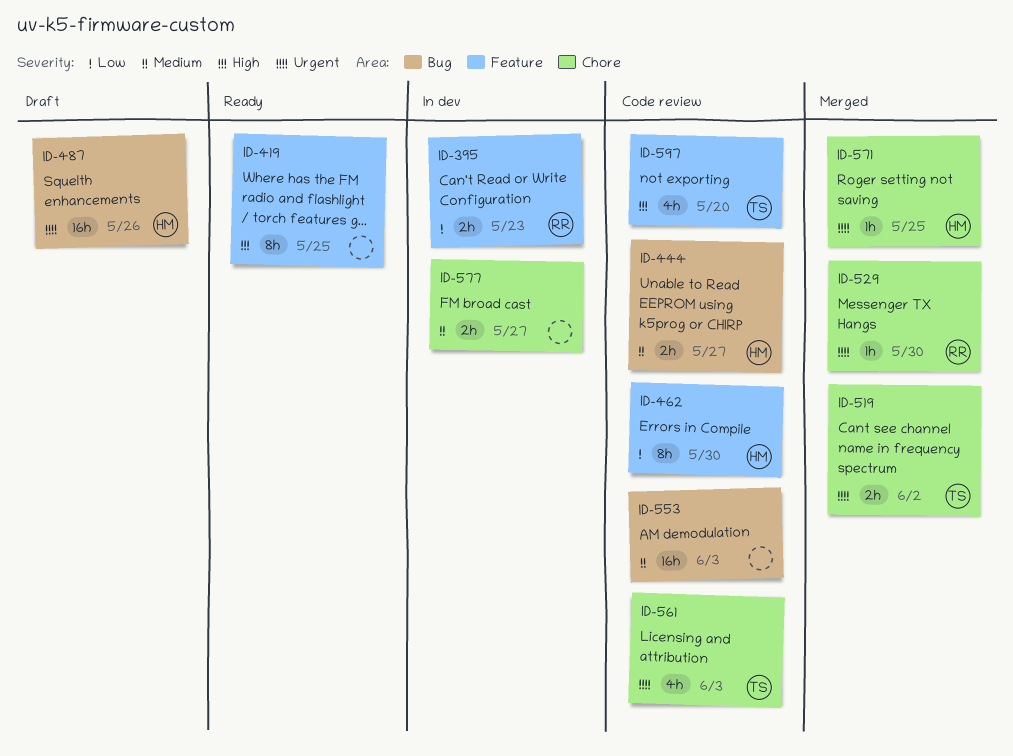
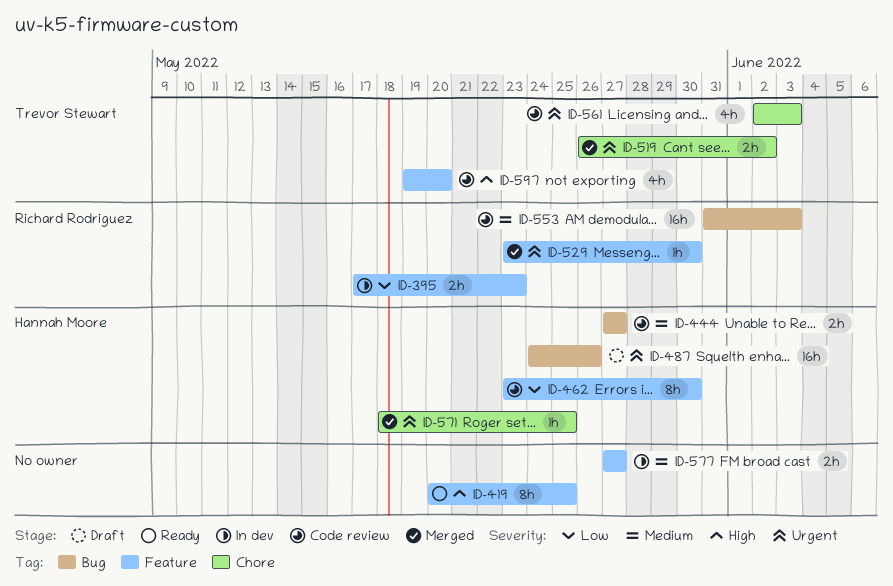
ID-529, label: Chore -> Feature
ID-553, owner: none -> Richard Rodriguez
ID-577, label: Chore -> Feature

